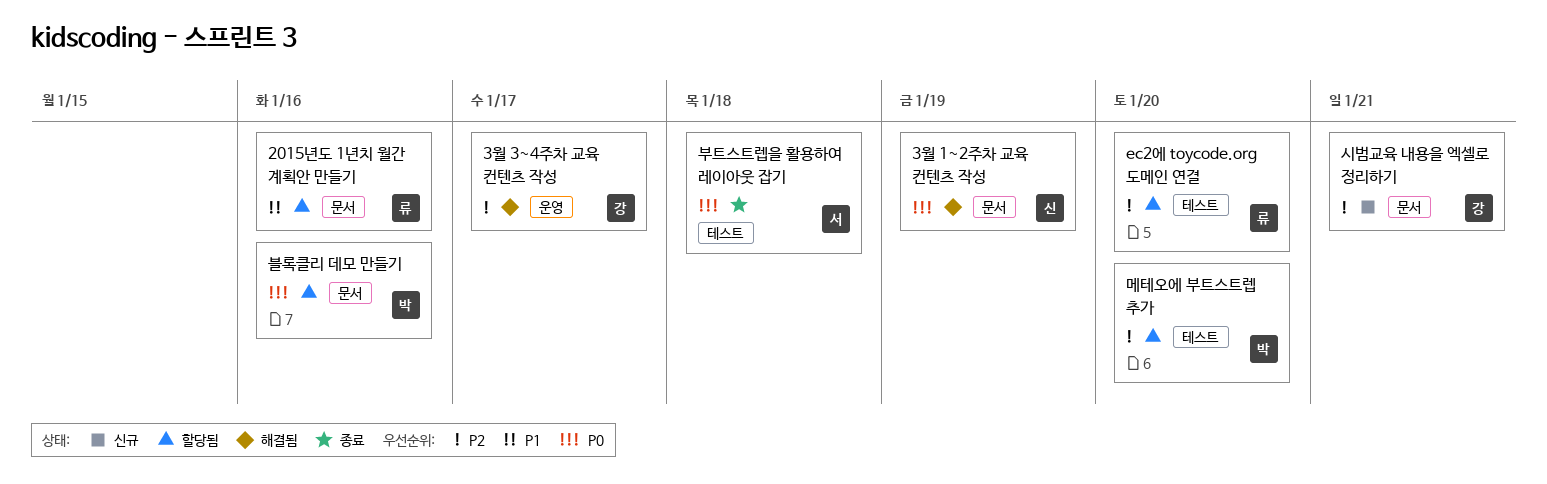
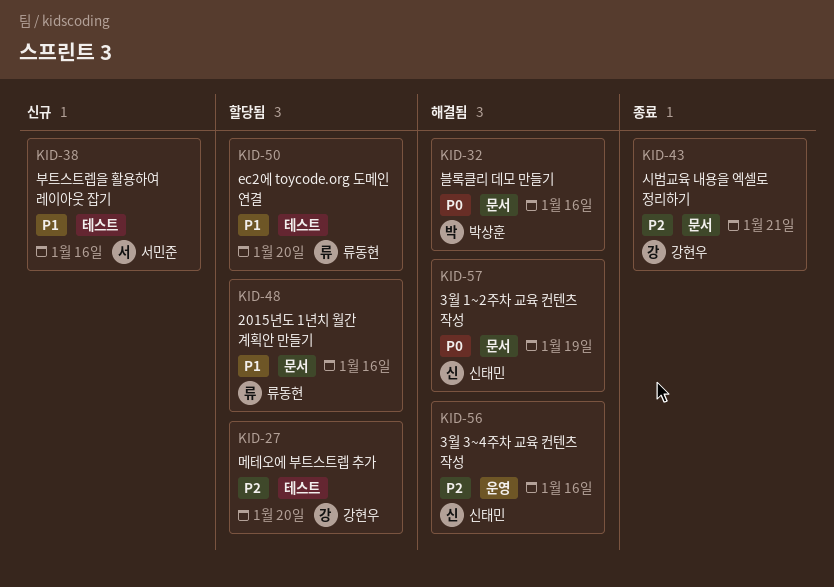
3월 3~4주차 교육 컨텐츠 작성, owner: 강현우 -> 신태민
3월 3~4주차 교육 컨텐츠 작성, due: Jan 17 -> Jan 16
ec2에 toycode.org 도메인 연결, priority: P2 -> P1
메테오에 부트스트렙 추가, owner: 박상훈 -> 강현우
부트스트렙을 활용하여 레이아웃 잡기, status: 종료 -> 신규
부트스트렙을 활용하여 레이아웃 잡기, priority: P0 -> P1
부트스트렙을 활용하여 레이아웃 잡기, due: Jan 18 -> Jan 16
블록클리 데모 만들기, status: 할당됨 -> 해결됨
시범교육 내용을 엑셀로 정리하기, status: 신규 -> 종료

